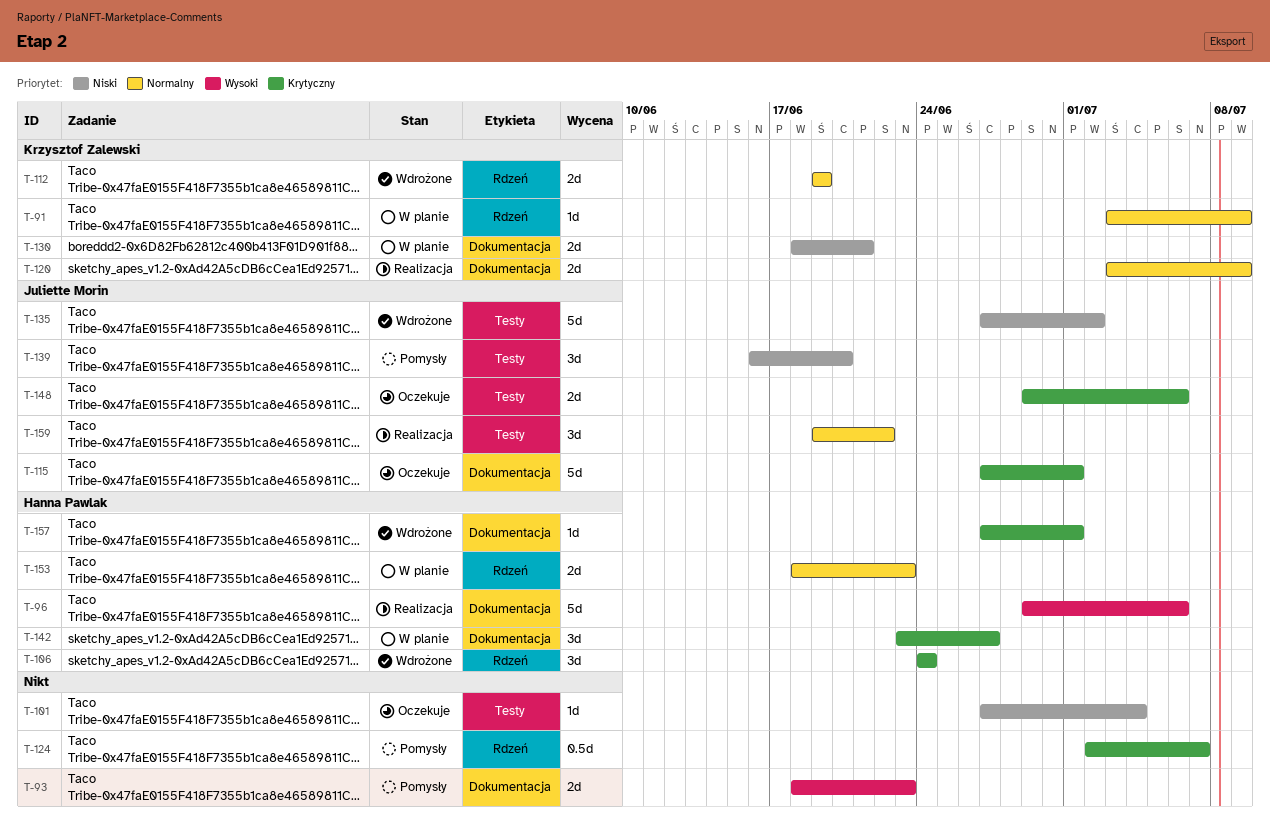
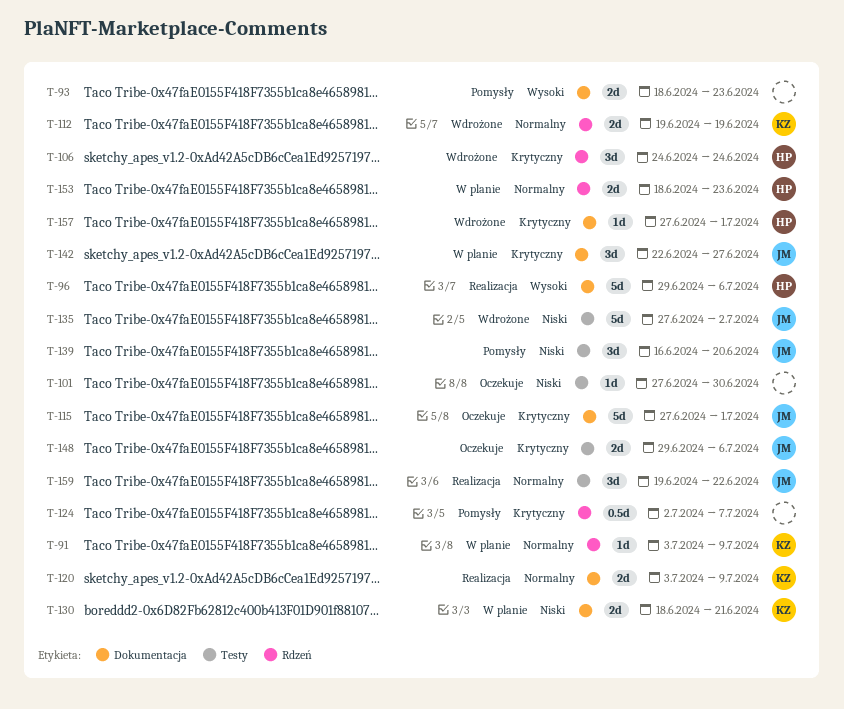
T-101, due: Jul 4 -> Jun 30
T-142, owner: Hanna Pawlak -> Juliette Morin
T-142, start: Jun 23 -> Jun 22

